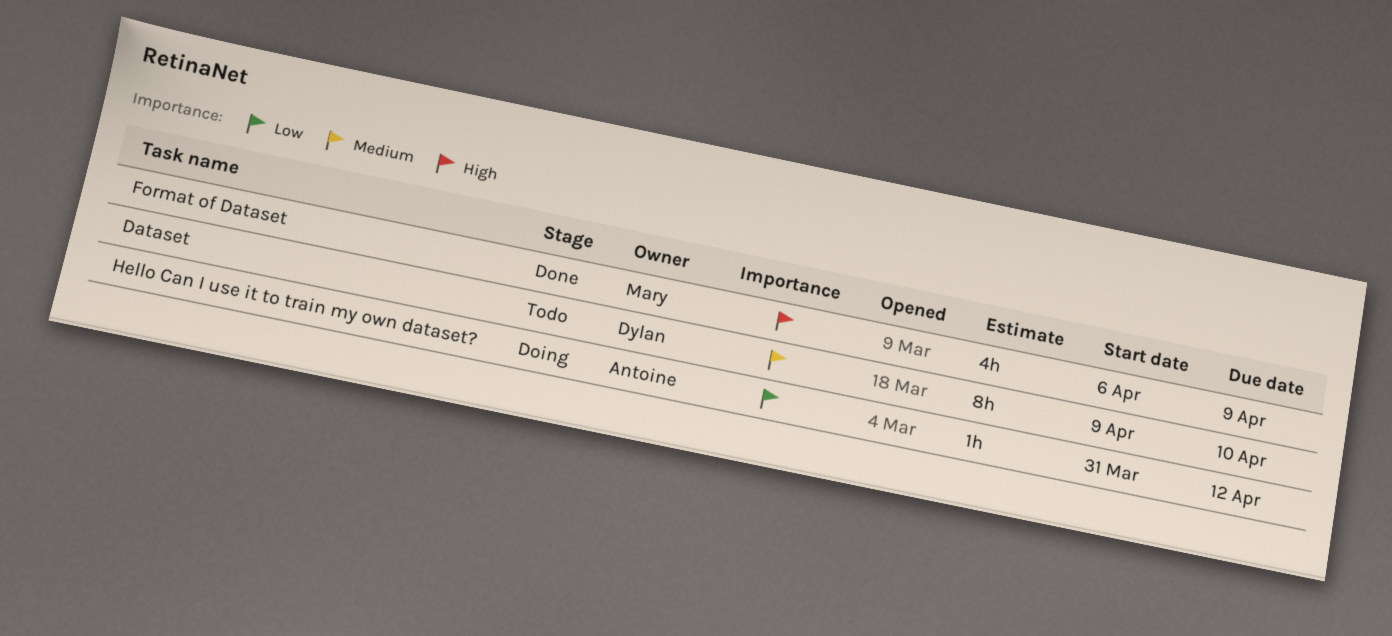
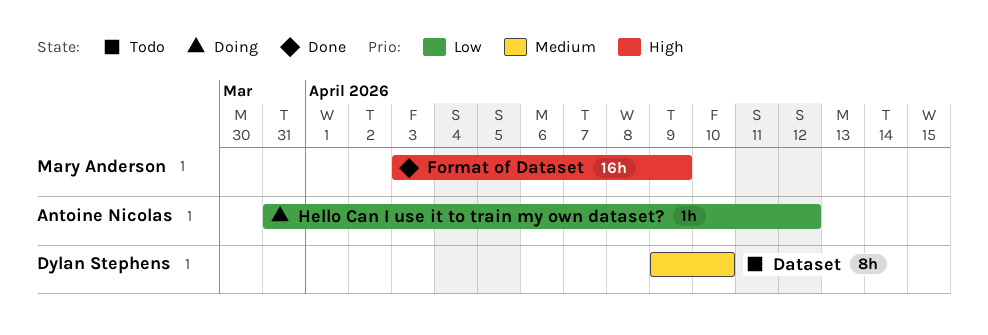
Format of Dataset, estimate: 4h -> 16h
Format of Dataset, start: Apr 6 -> Apr 3

